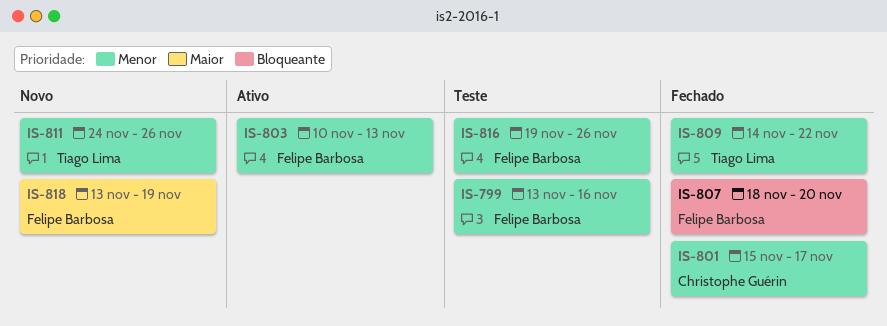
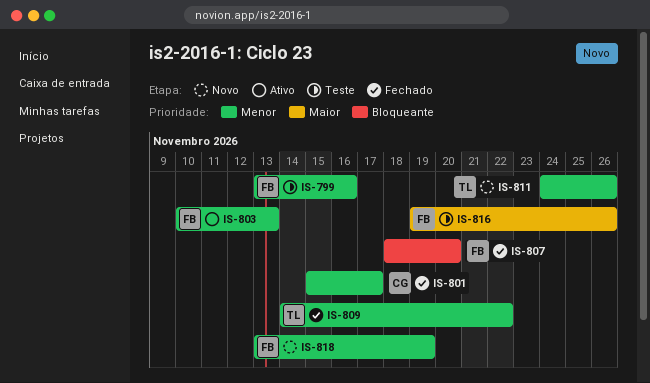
IS-816, priority: Menor -> Maior
IS-818, priority: Maior -> Menor

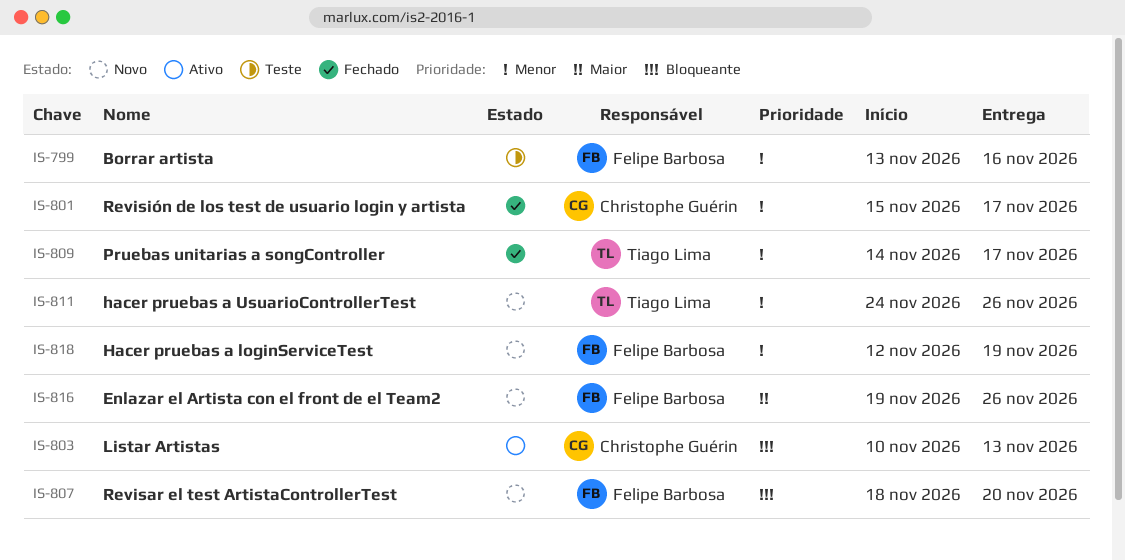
IS-803, owner: Felipe Barbosa -> Christophe Guérin
IS-803, priority: Menor -> Bloqueante
IS-807, status: Fechado -> Novo
IS-809, due: Nov 22 -> Nov 17
IS-816, status: Teste -> Novo
IS-818, start: Nov 13 -> Nov 12

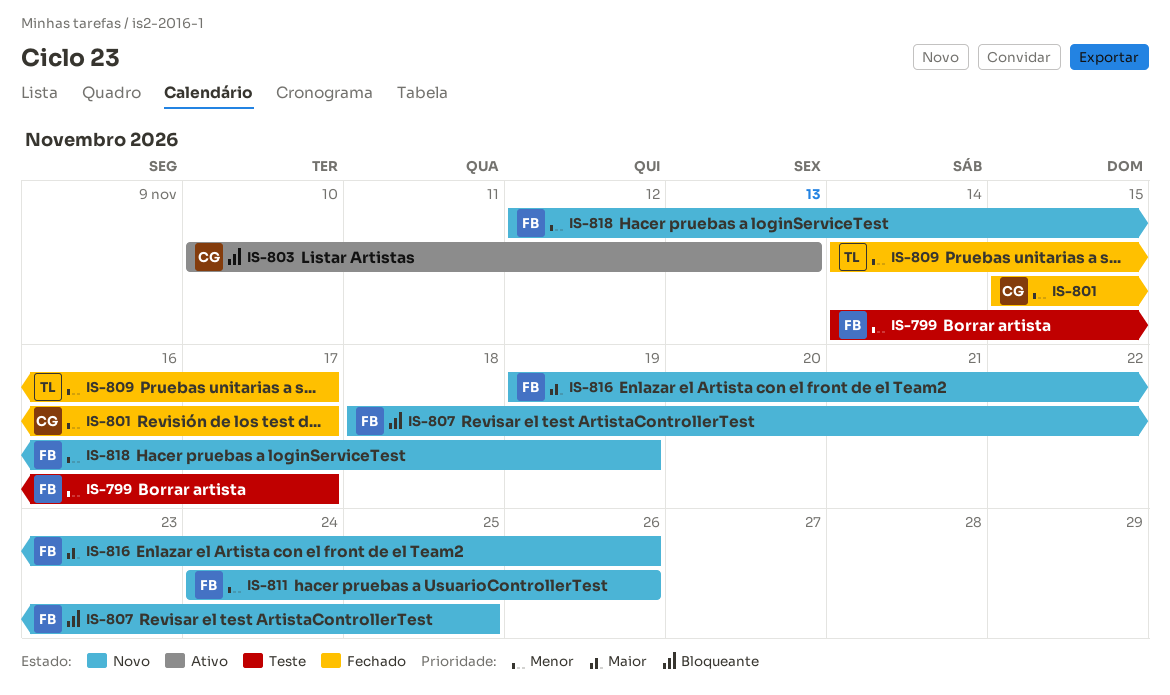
IS-799, start: Nov 13 -> Nov 14
IS-799, due: Nov 16 -> Nov 17
IS-807, due: Nov 20 -> Nov 25
IS-811, owner: Tiago Lima -> Felipe Barbosa

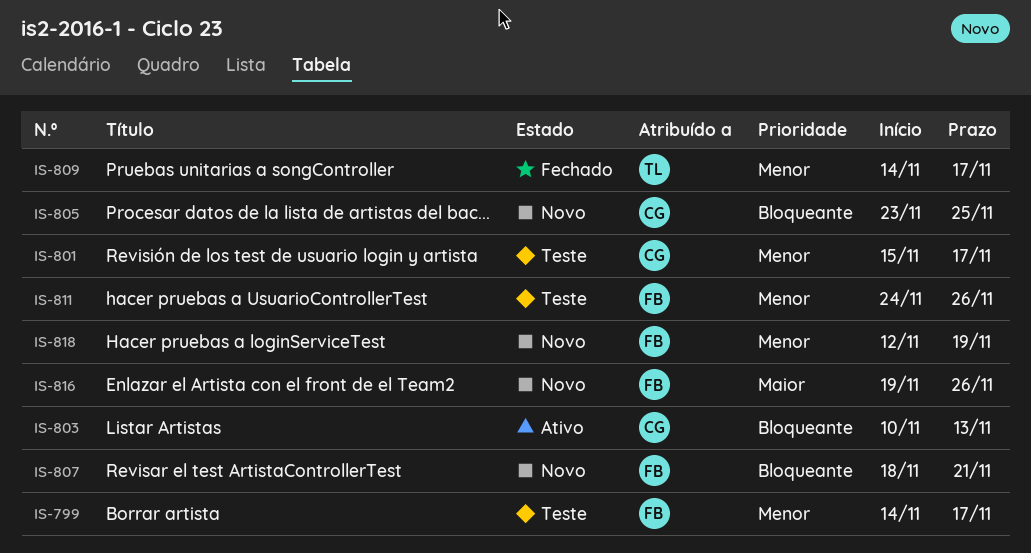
IS-801, status: Fechado -> Teste
IS-805: none -> present
IS-807, due: Nov 25 -> Nov 21
IS-811, status: Novo -> Teste

